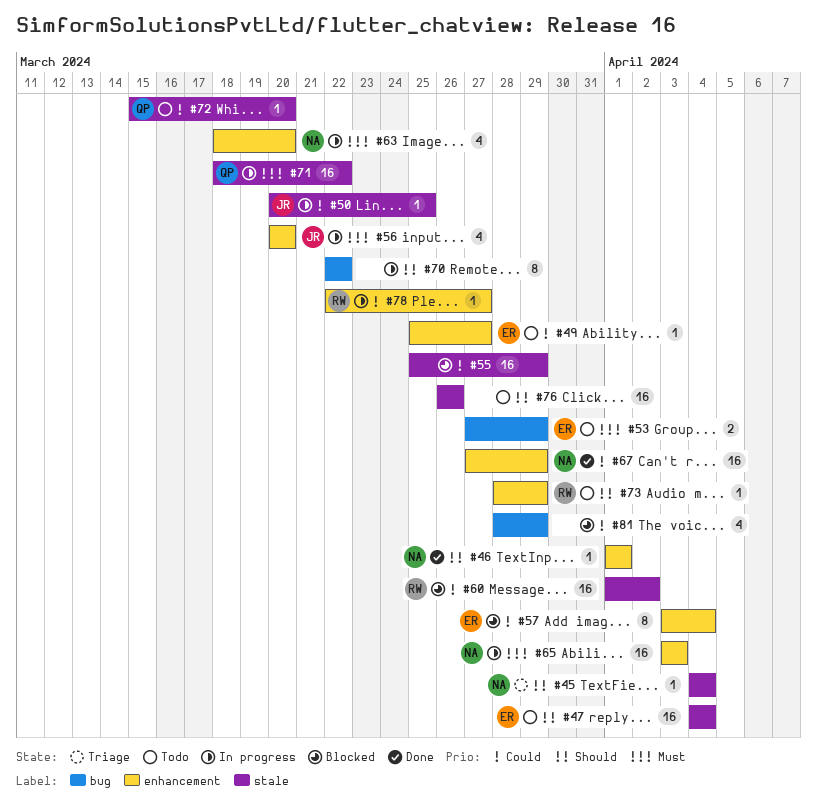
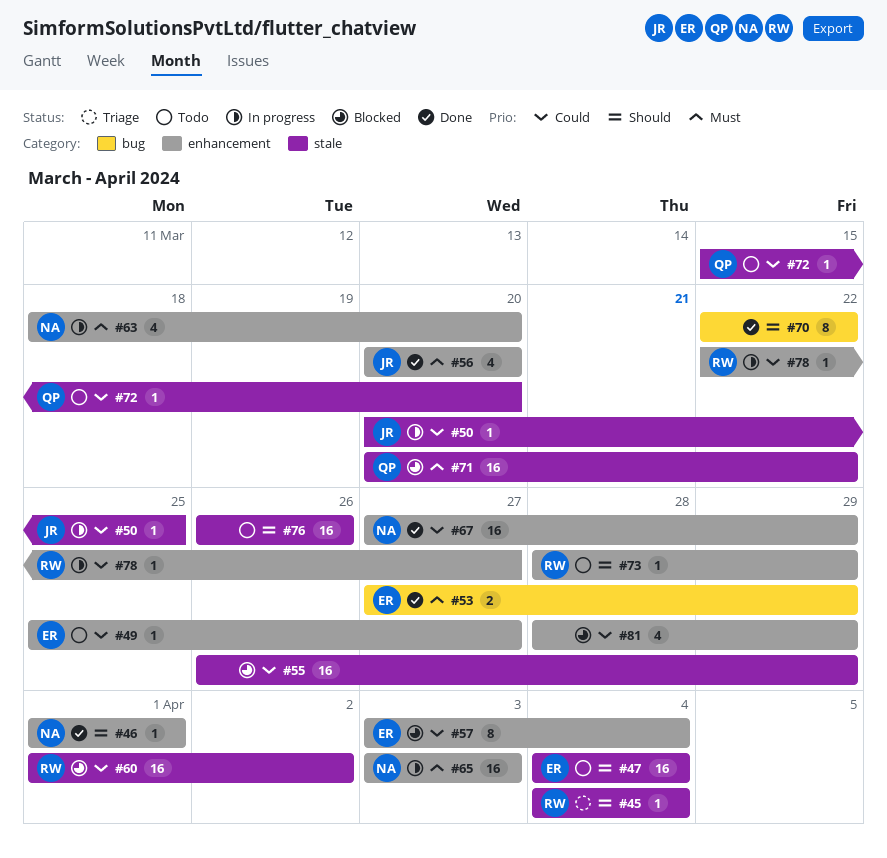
#45, owner: NA -> RW
#53, status: Todo -> Done
#55, start: Mar 25 -> Mar 26
#56, status: In progress -> Done
#70, status: In progress -> Done
#71, status: In progress -> Blocked
#71, start: Mar 18 -> Mar 20
#81, label: bug -> enhancement

